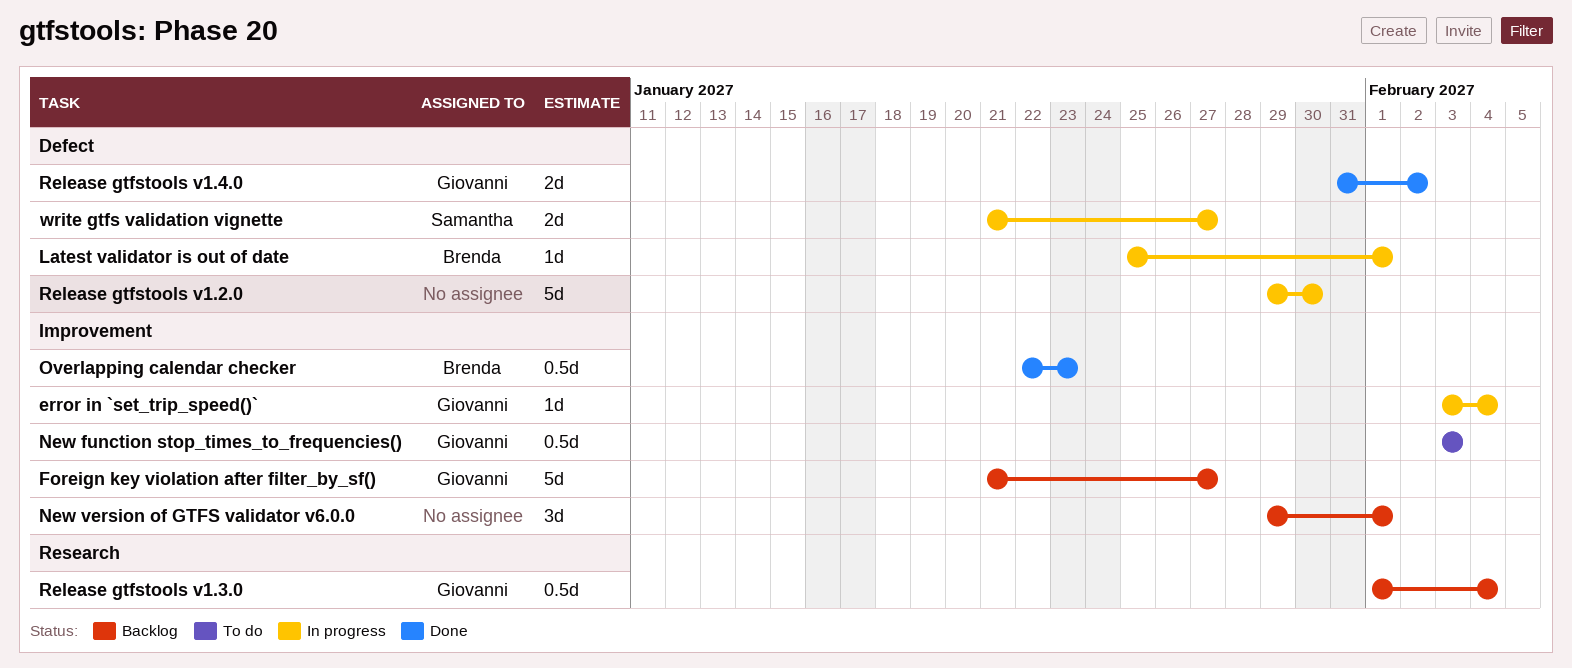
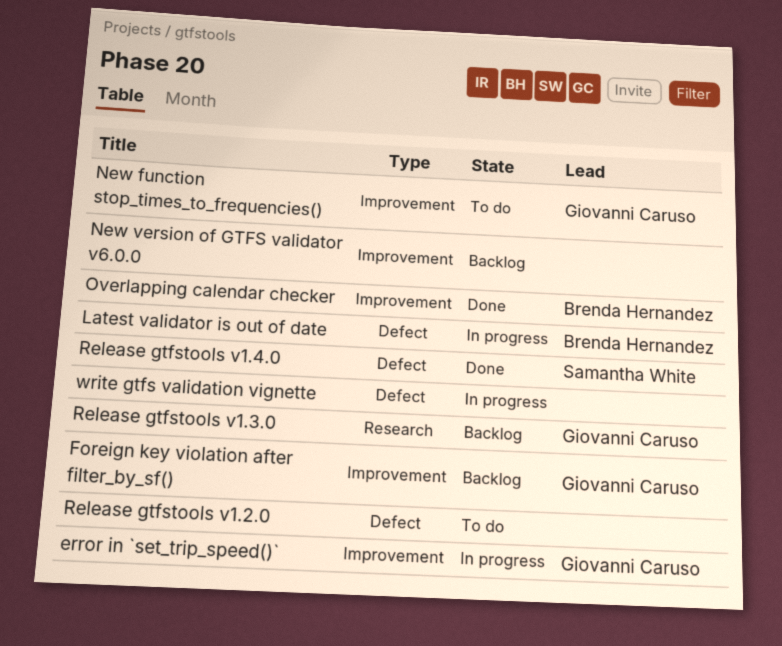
Release gtfstools v1.2.0, status: In progress -> To do
Release gtfstools v1.4.0, owner: Giovanni Caruso -> Samantha White
write gtfs validation vignette, owner: Samantha White -> none

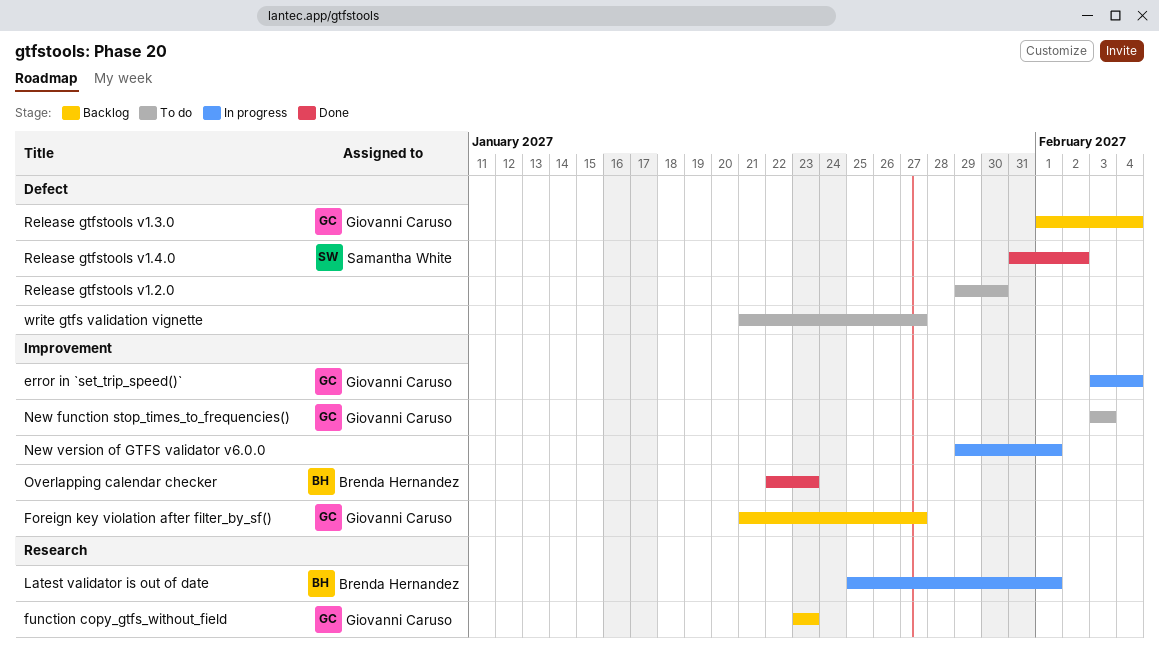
function copy_gtfs_without_field: none -> present
Latest validator is out of date, label: Defect -> Research
New version of GTFS validator v6.0.0, status: Backlog -> In progress
Release gtfstools v1.3.0, label: Research -> Defect
write gtfs validation vignette, status: In progress -> To do

